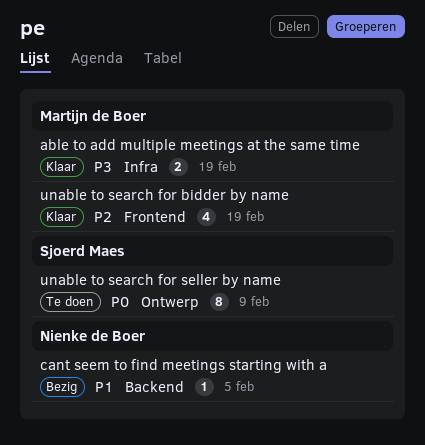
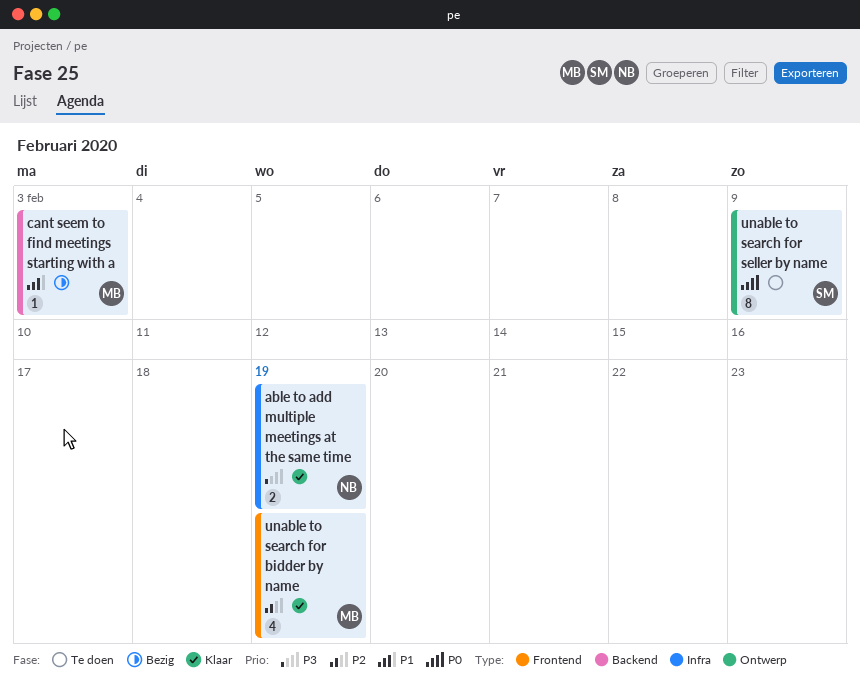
able to add multiple meetings at the same time, owner: Martijn de Boer -> Nienke de Boer
cant seem to find meetings starting with a, owner: Nienke de Boer -> Martijn de Boer
cant seem to find meetings starting with a, due: Feb 5 -> Feb 3

